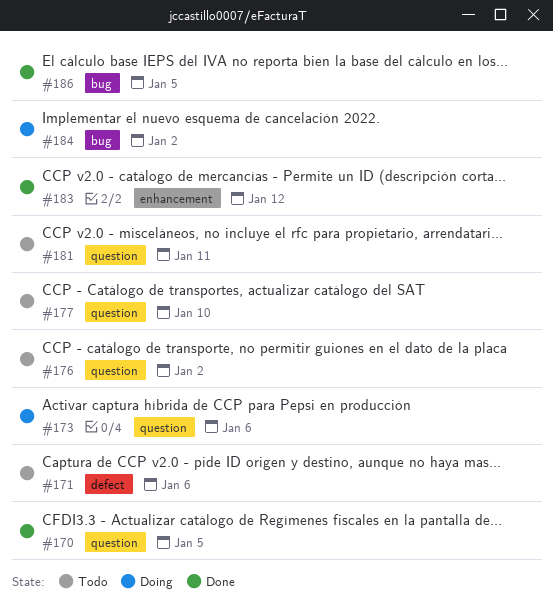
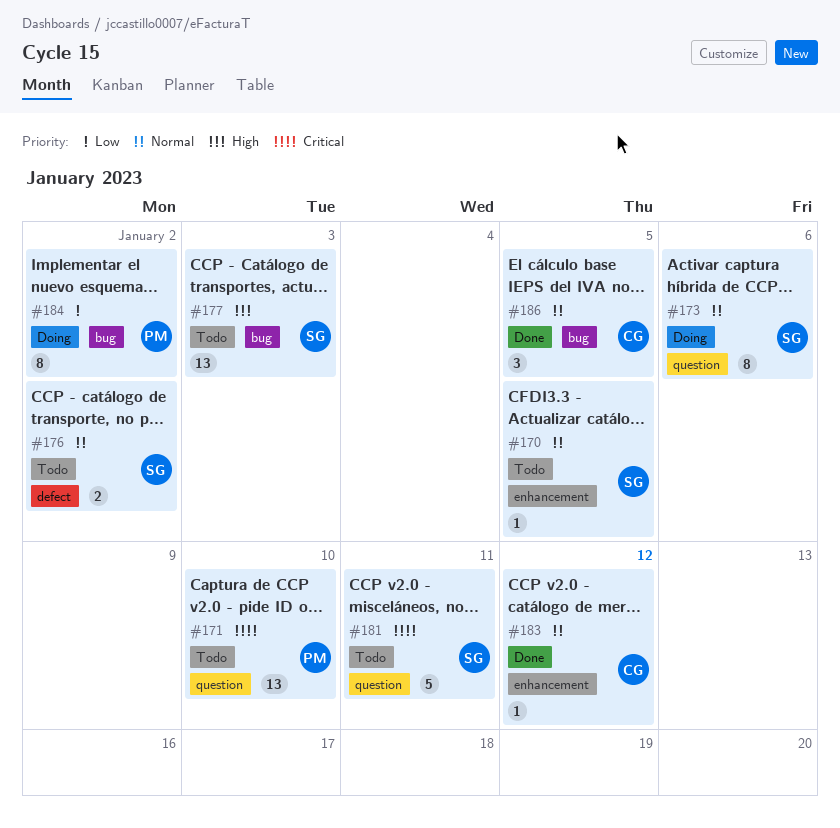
#170, status: Done -> Todo
#170, label: question -> enhancement
#171, label: defect -> question
#171, due: Jan 6 -> Jan 10
#176, label: question -> defect
#177, label: question -> bug
#177, due: Jan 10 -> Jan 3

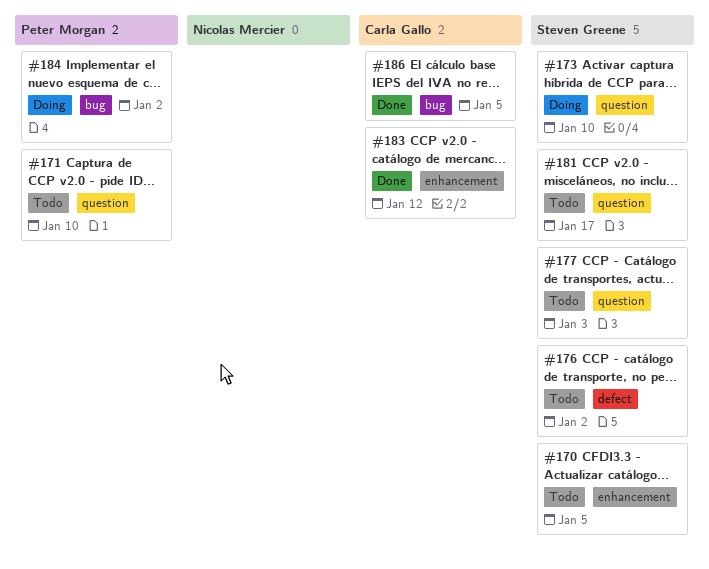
#173, due: Jan 6 -> Jan 10
#177, label: bug -> question
#181, due: Jan 11 -> Jan 17

